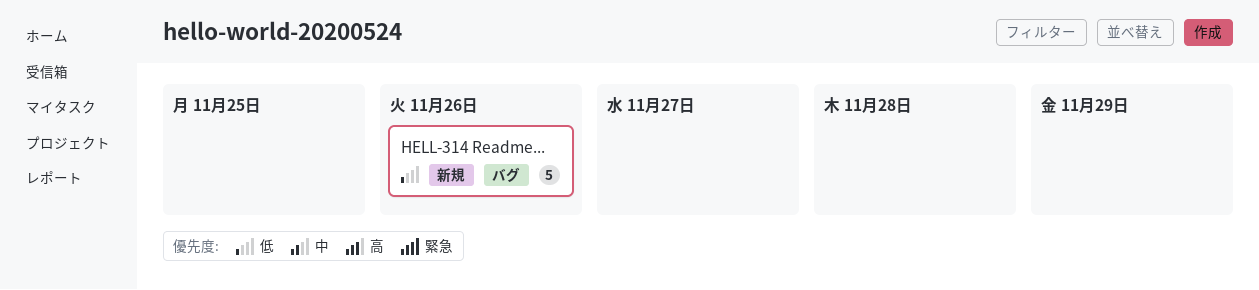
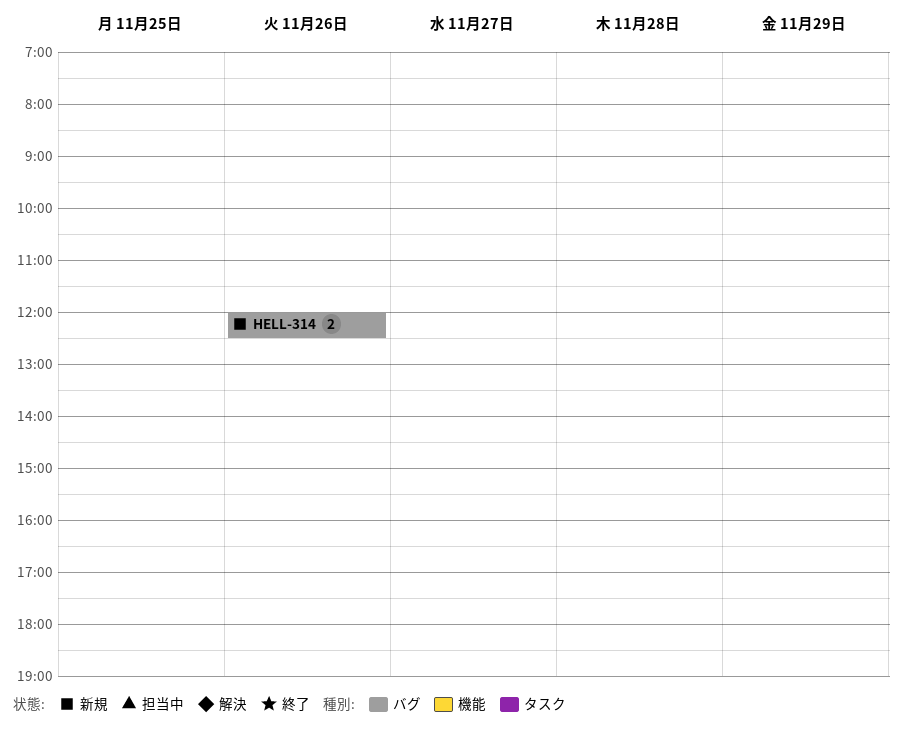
HELL-314, estimate: 5 -> 2

